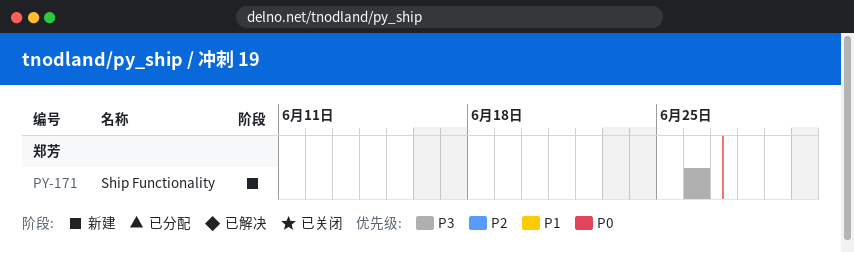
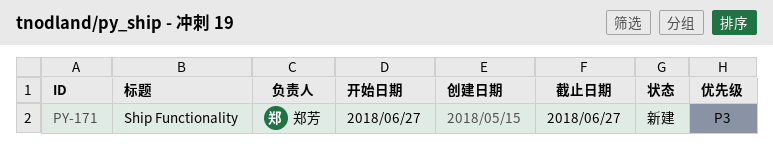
PY-171, start: Jun 26 -> Jun 27
PY-171, due: Jun 26 -> Jun 27

